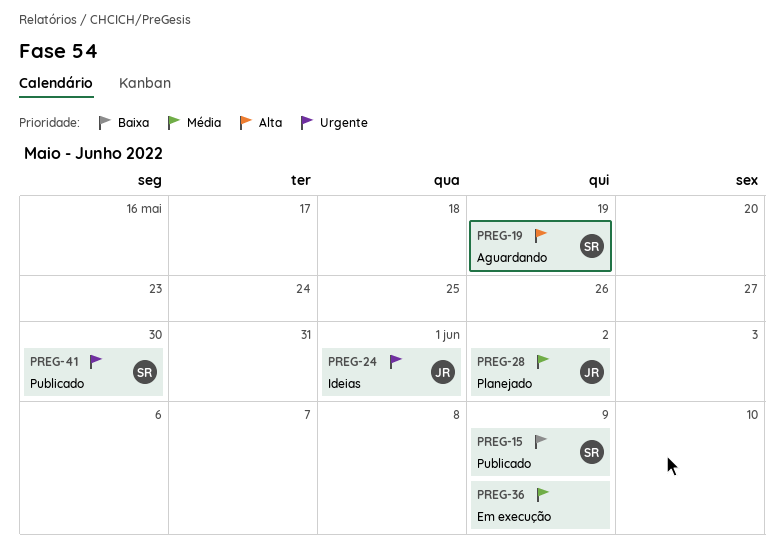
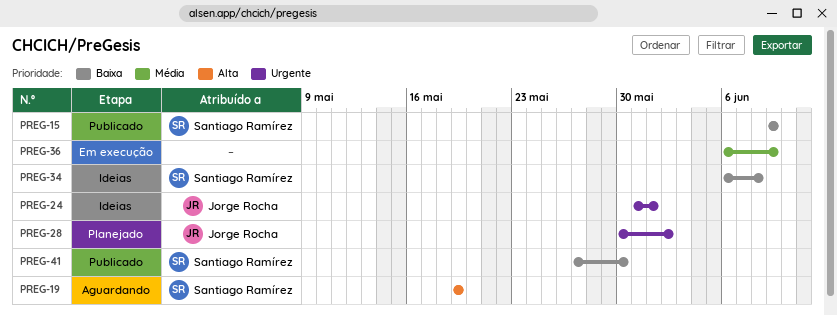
PREG-28, priority: Média -> Urgente
PREG-34: none -> present
PREG-41, priority: Urgente -> Baixa

